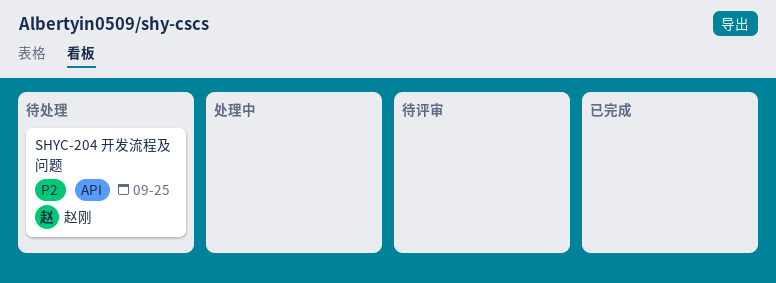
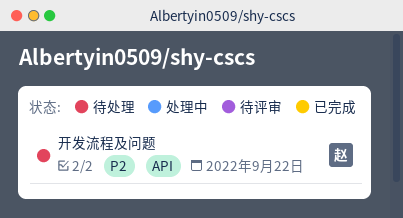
开发流程及问题, due: Sep 25 -> Sep 22

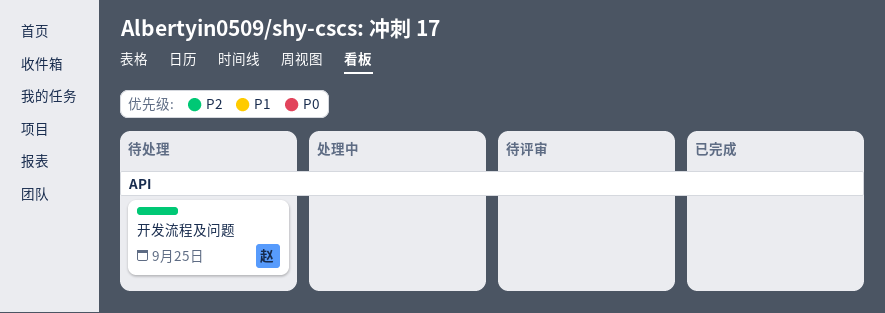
开发流程及问题, due: Sep 22 -> Sep 25

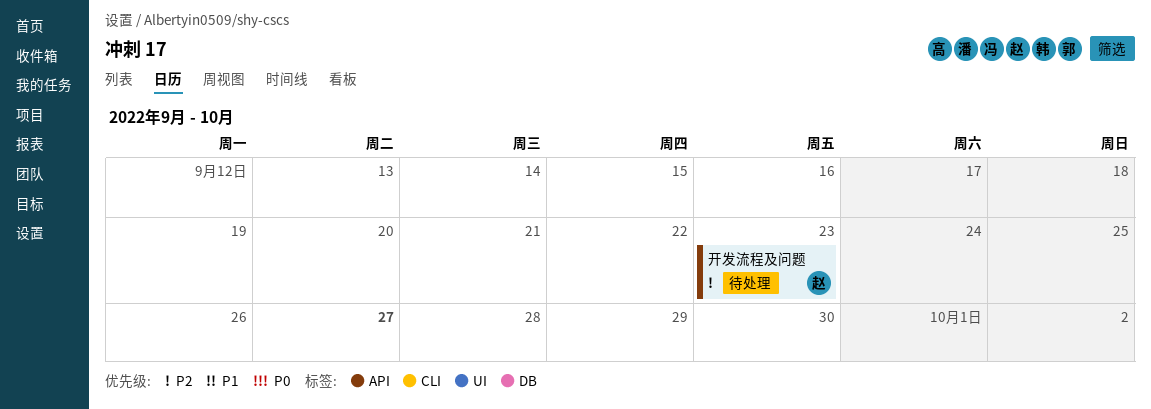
开发流程及问题, due: Sep 25 -> Sep 23

